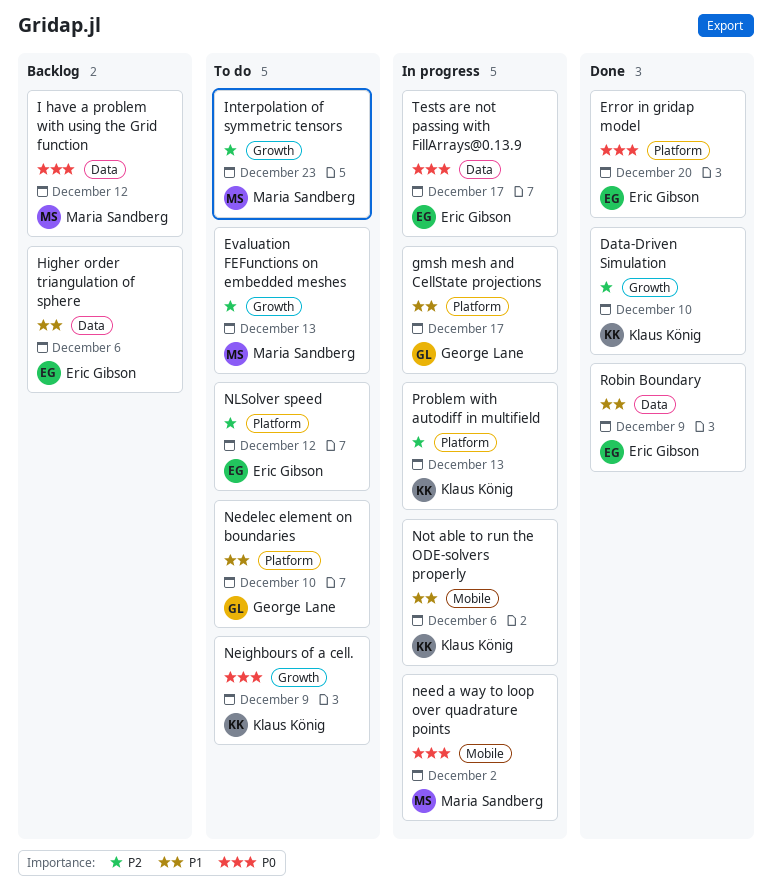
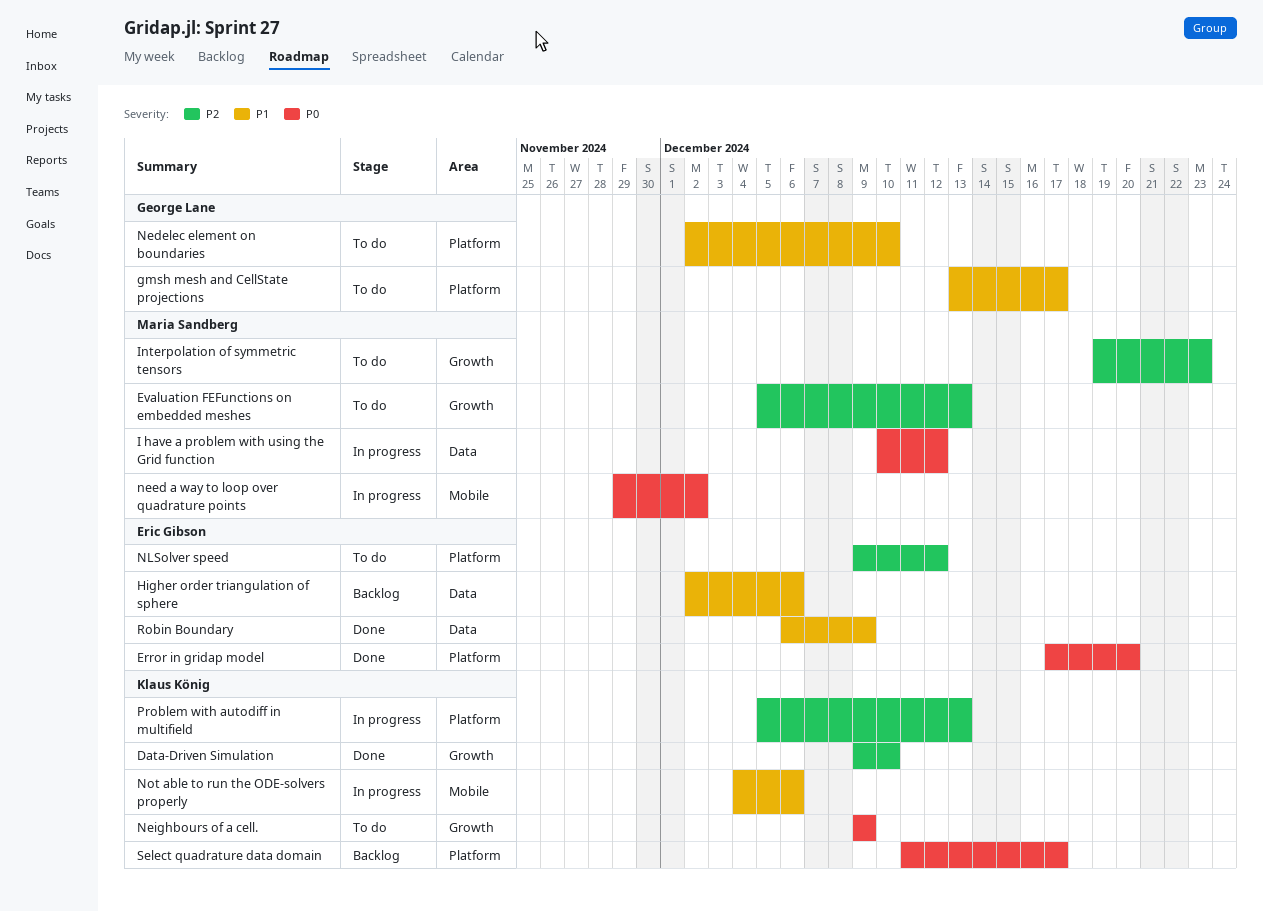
gmsh mesh and CellState projections, status: In progress -> To do
I have a problem with using the Grid function, status: Backlog -> In progress
Select quadrature data domain: none -> present
Tests are not passing with FillArrays@0.13.9: present -> none

